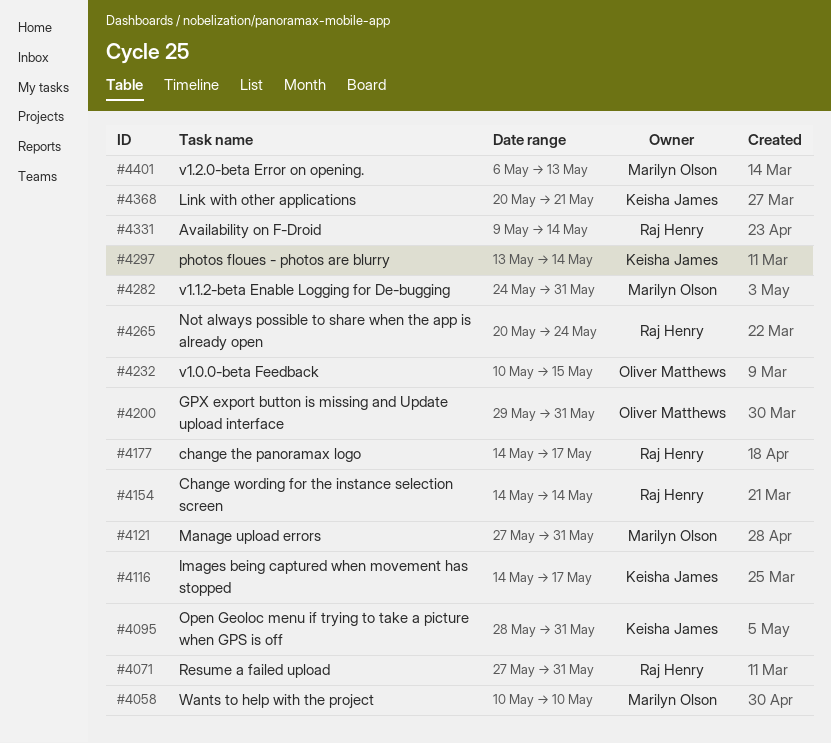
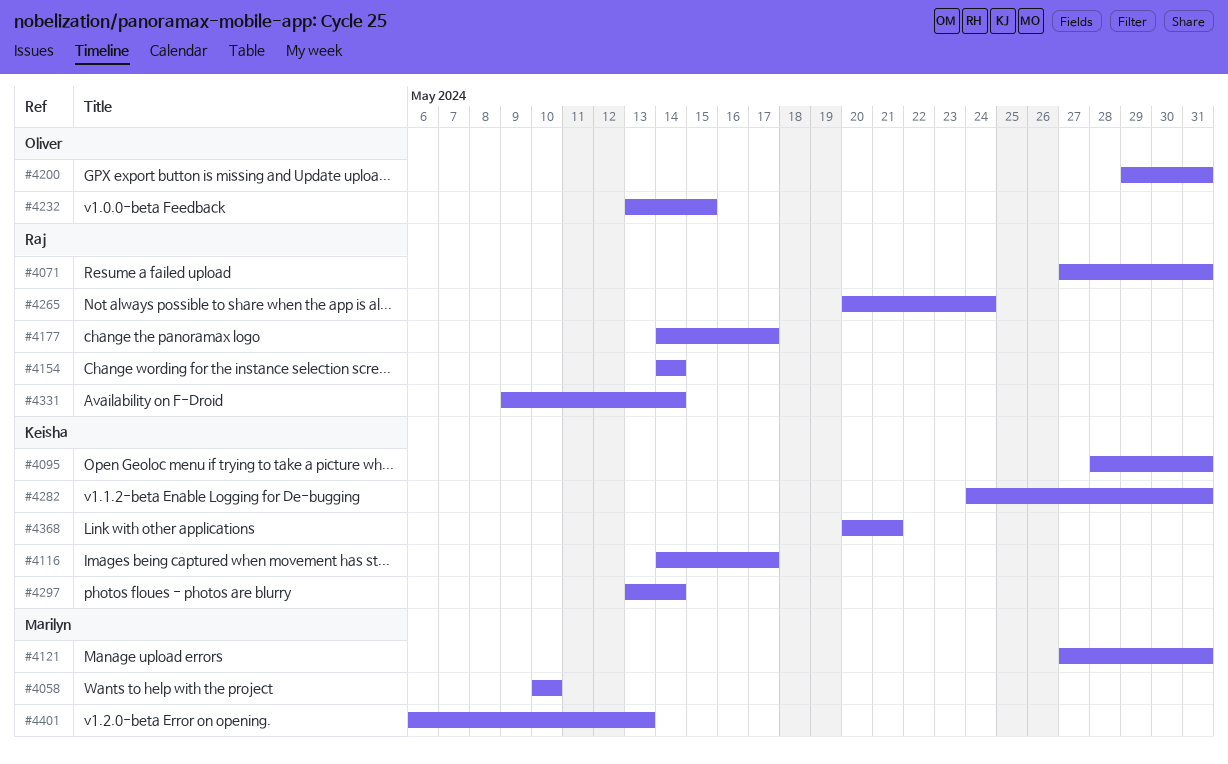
#4232, start: May 10 -> May 13
#4282, owner: Marilyn Olson -> Keisha James

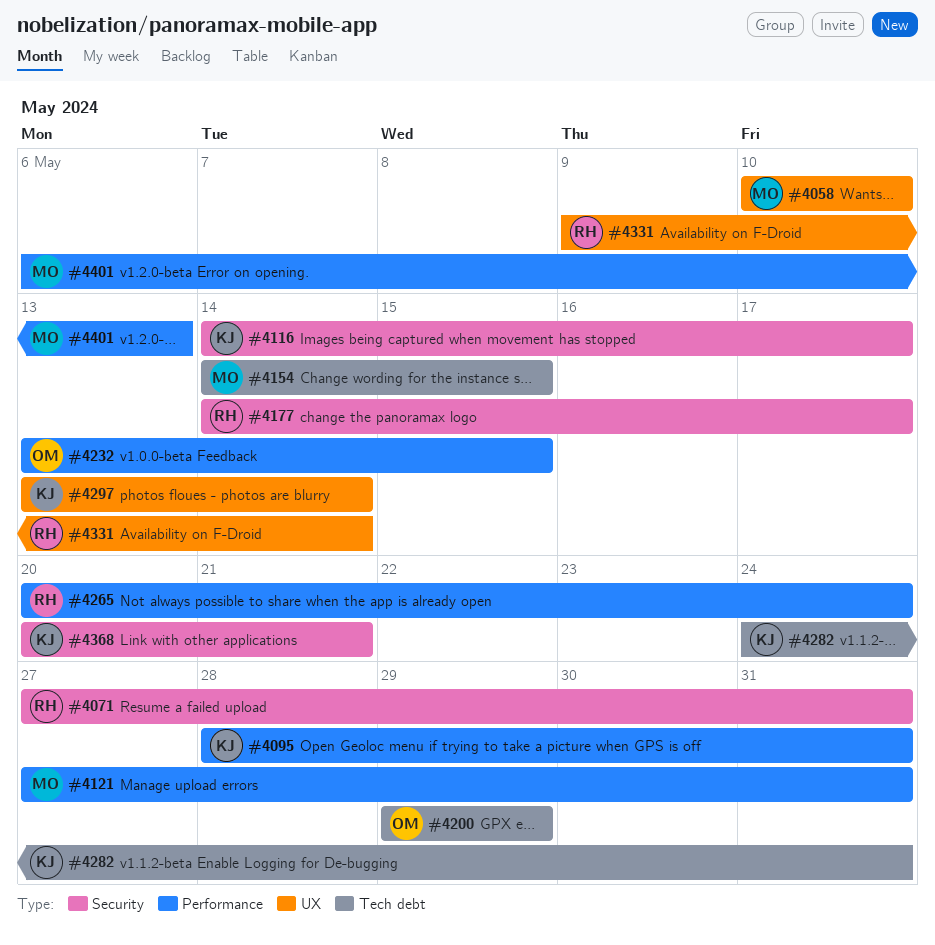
#4154, owner: Raj -> Marilyn
#4154, due: May 14 -> May 15
#4200, due: May 31 -> May 29

